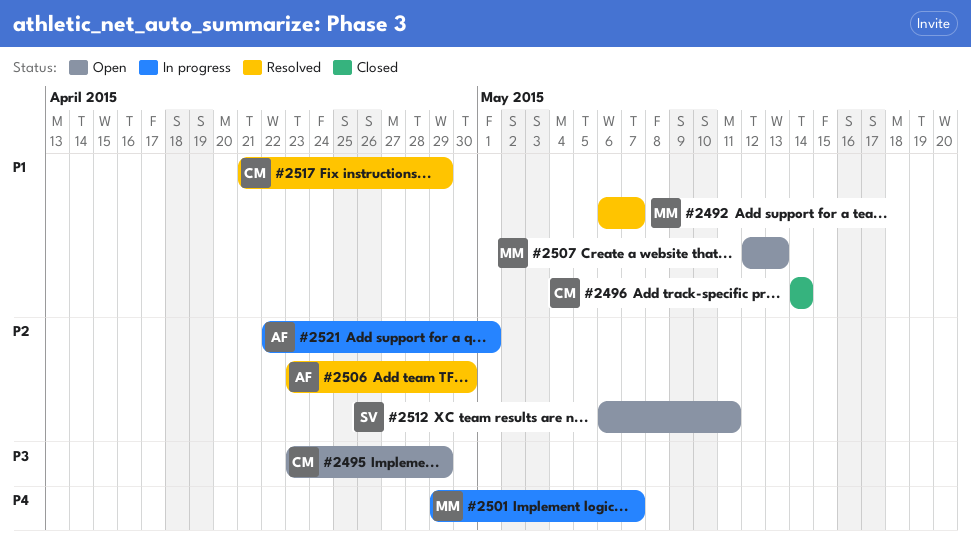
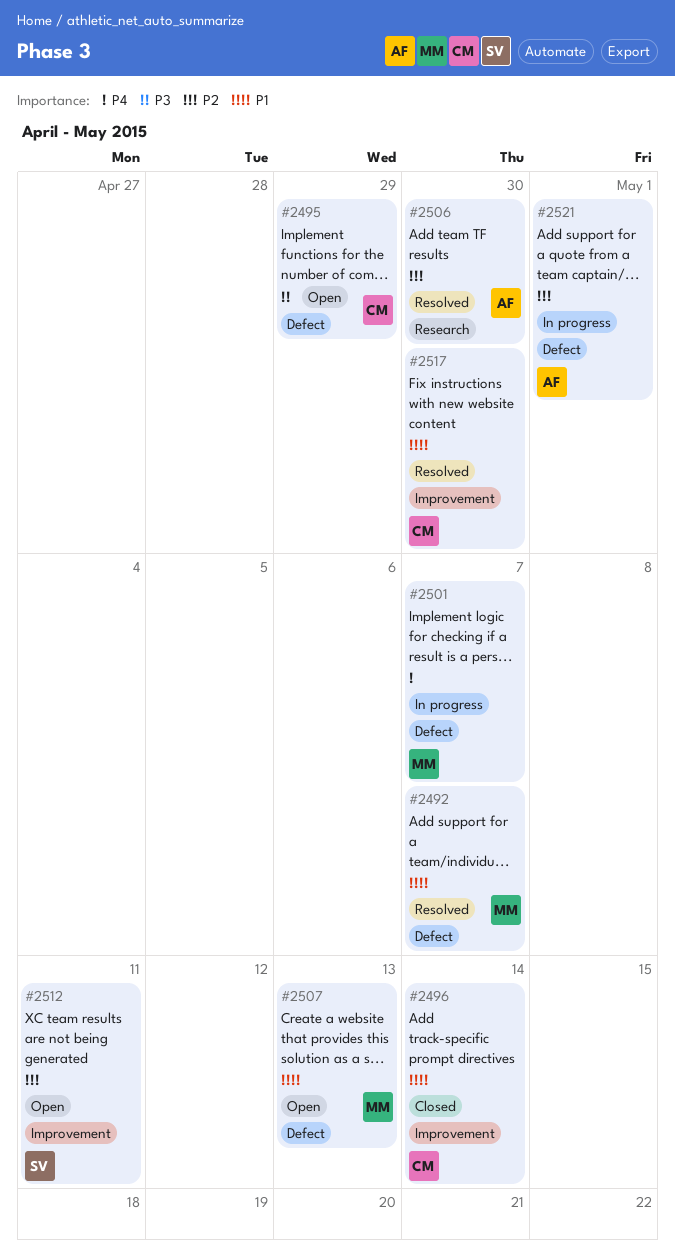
#2517, due: Apr 29 -> Apr 30

